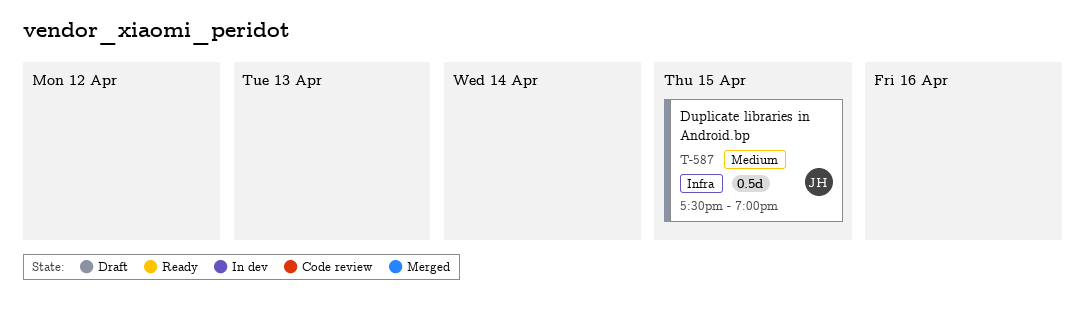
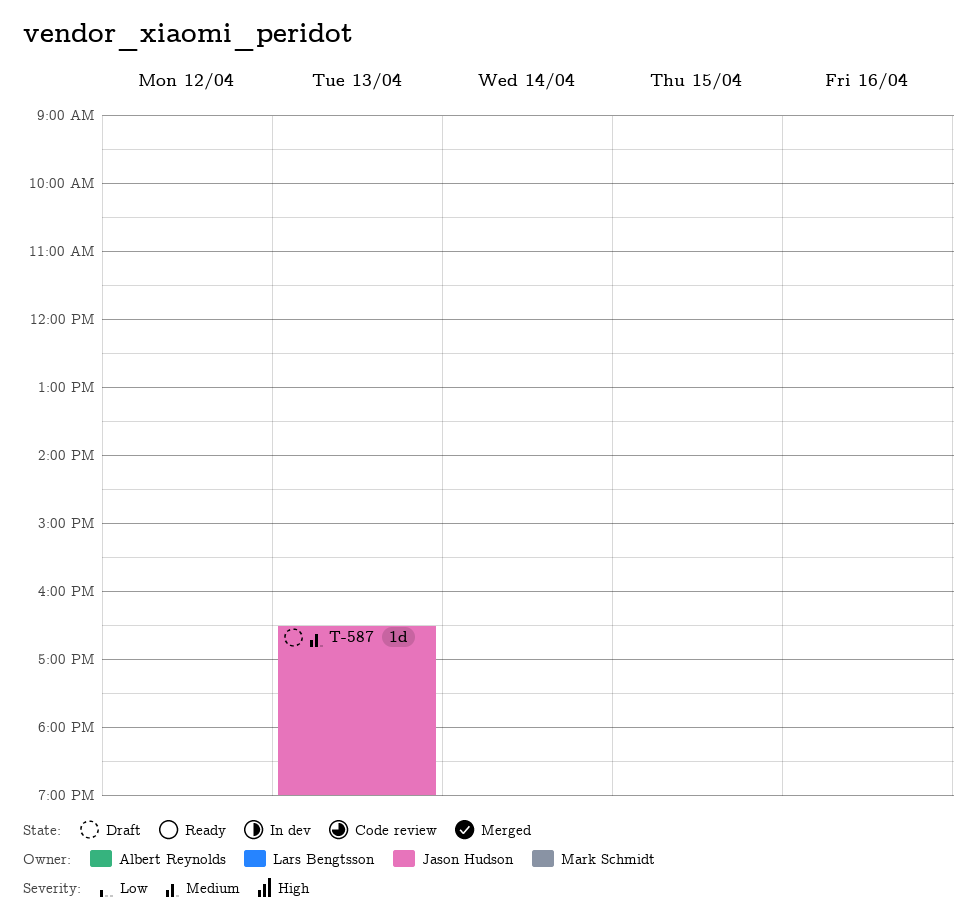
T-587, estimate: 0.5d -> 1d
T-587, day: Apr 15 -> Apr 13
T-587, begins: 17:30 -> 16:30

